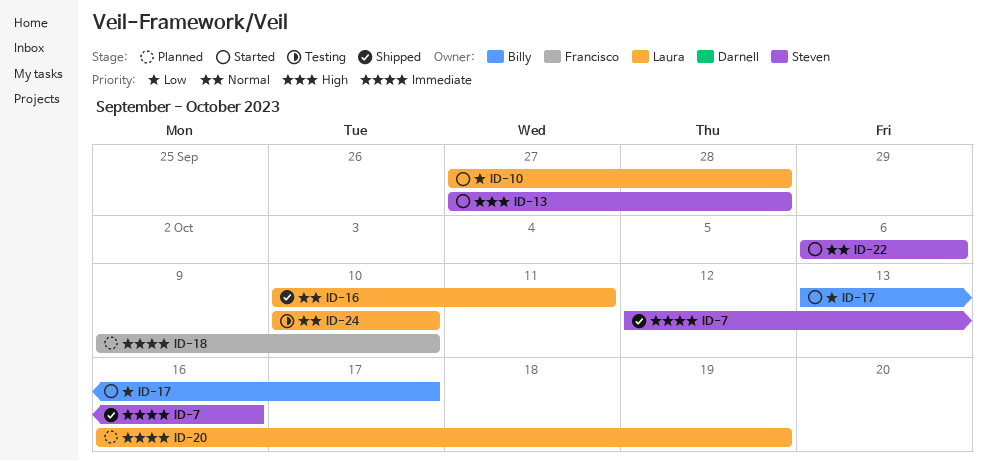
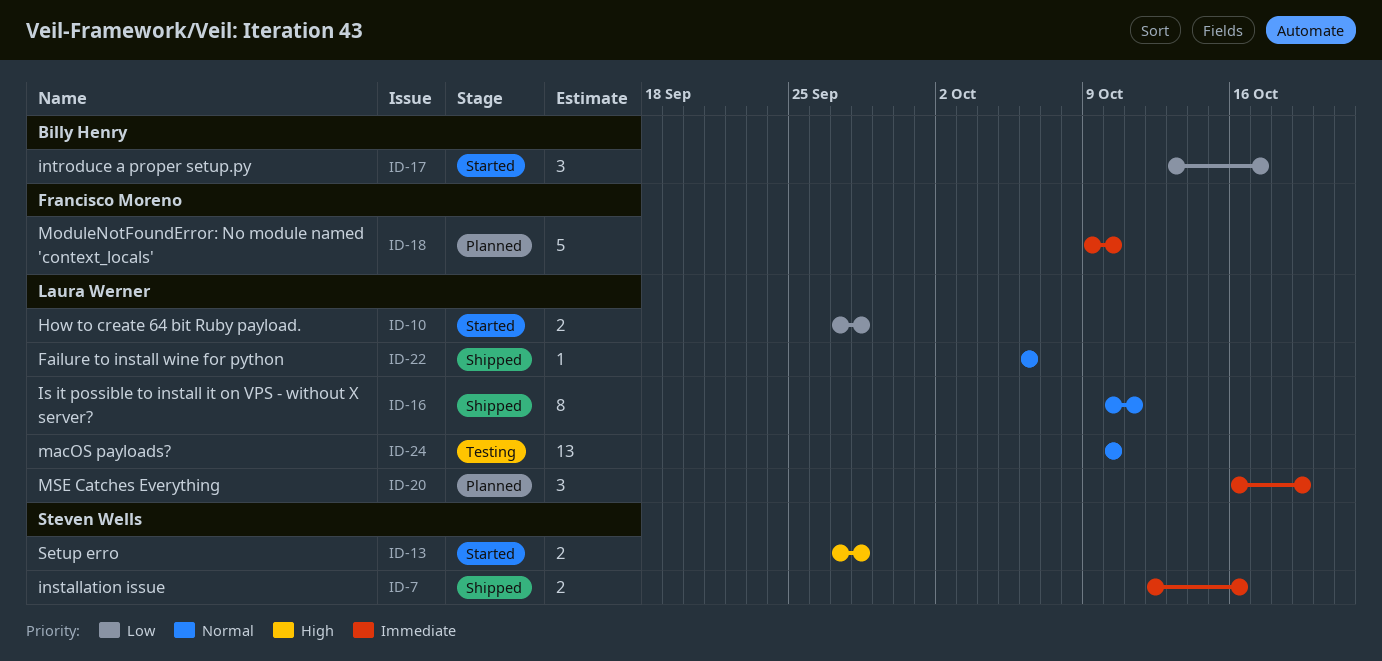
ID-22, status: Started -> Shipped
ID-22, owner: Steven Wells -> Laura Werner

